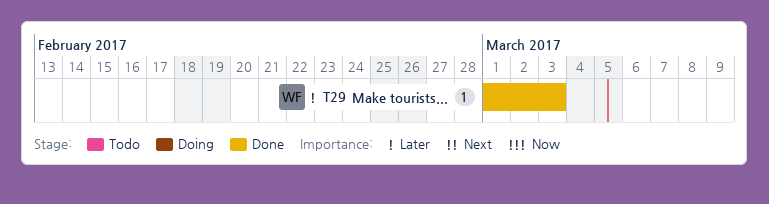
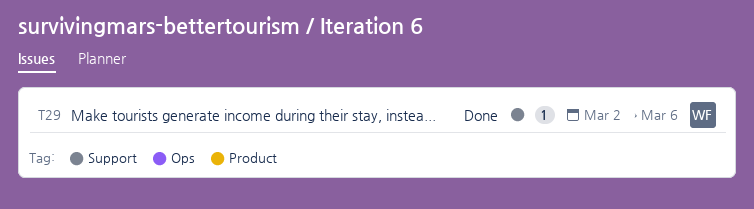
T29, start: Mar 1 -> Mar 2
T29, due: Mar 3 -> Mar 6

